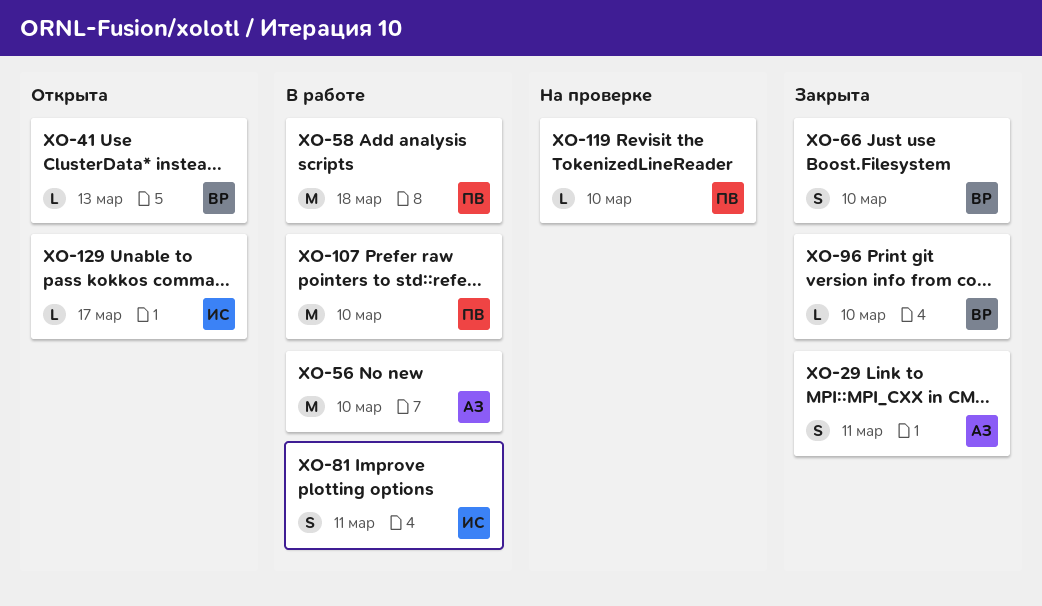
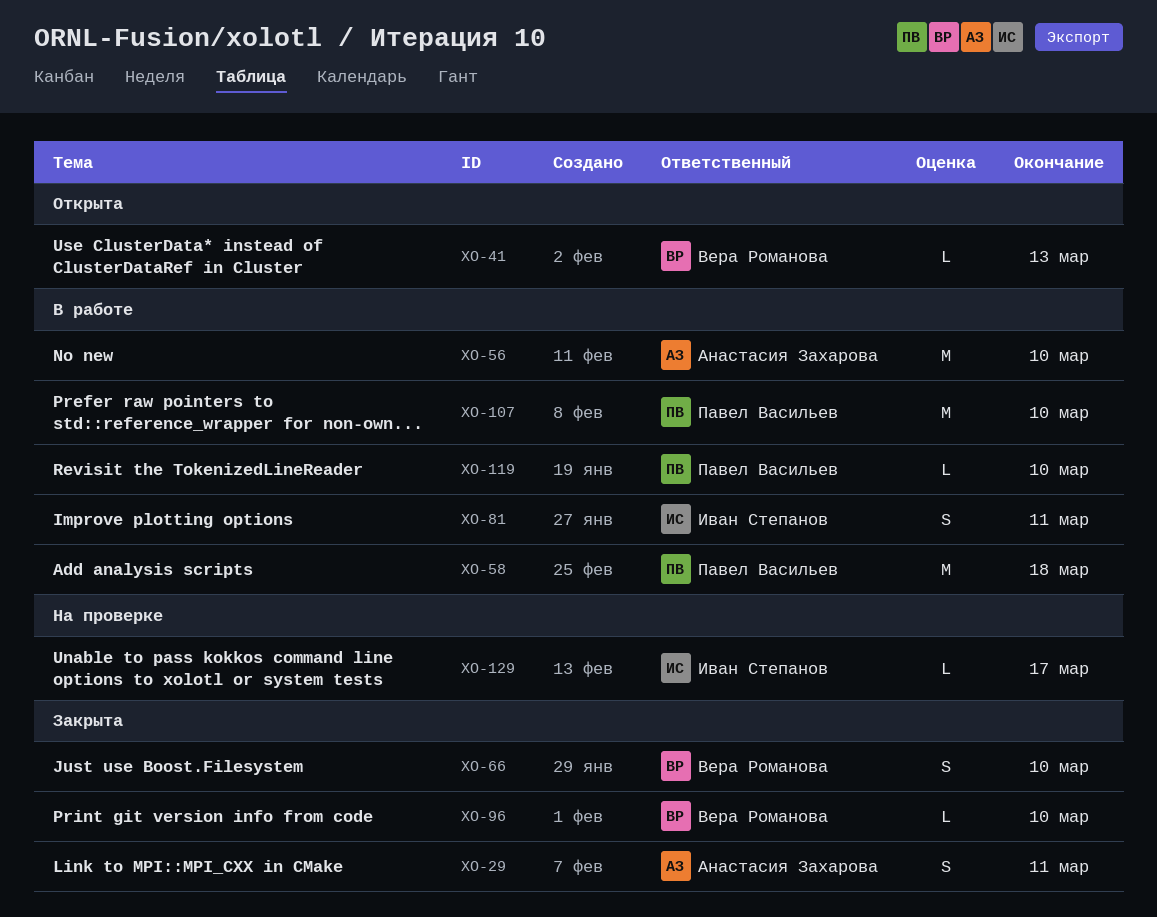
XO-119, status: На проверке -> В работе
XO-129, status: Открыта -> На проверке

